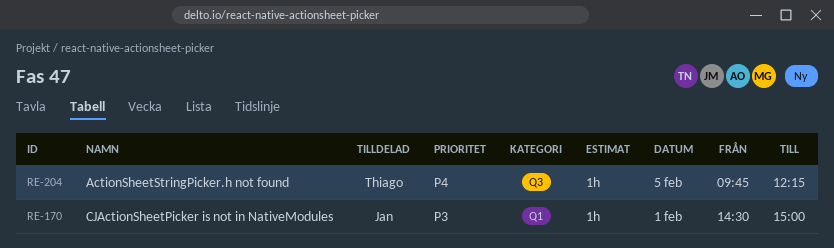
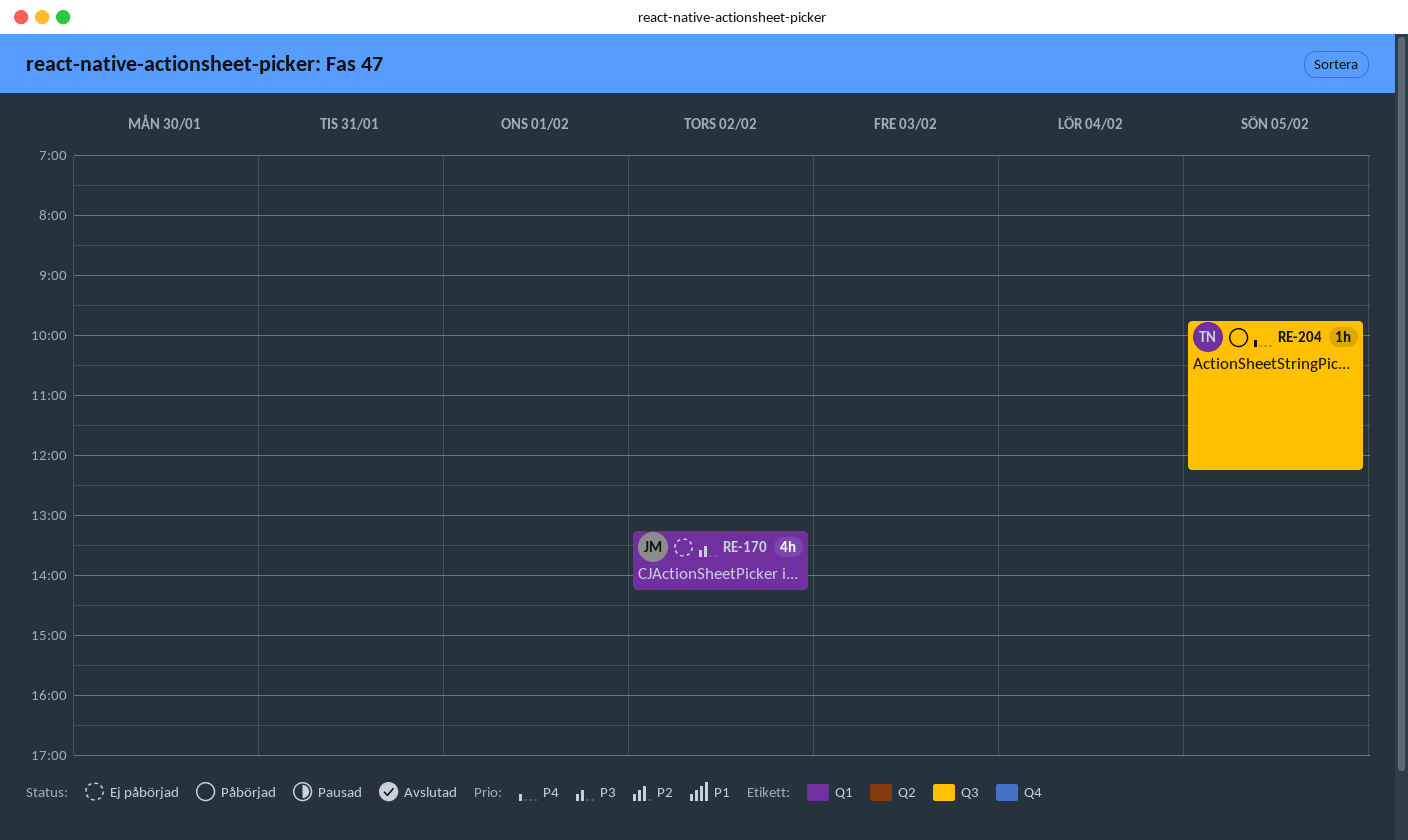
RE-170, estimate: 1h -> 4h
RE-170, day: Feb 1 -> Feb 2
RE-170, begins: 14:30 -> 13:15
RE-170, ends: 15:00 -> 14:15

